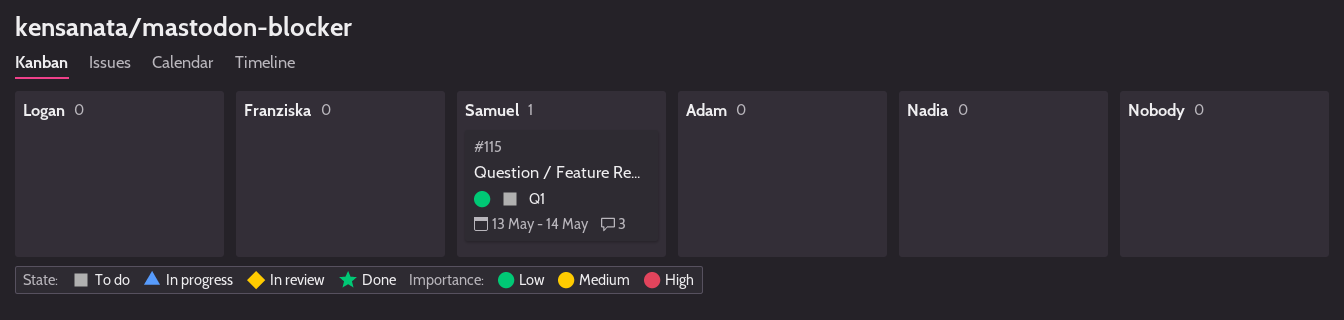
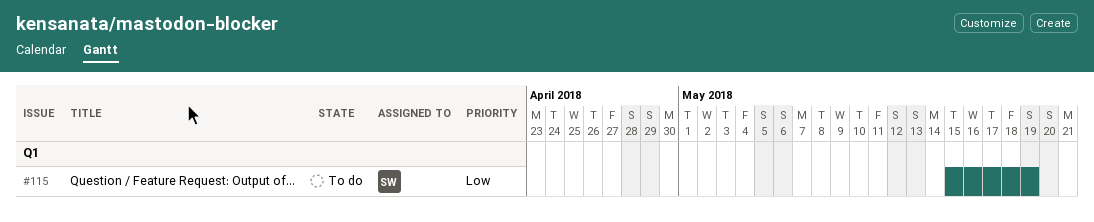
#115, start: May 13 -> May 15
#115, due: May 14 -> May 19

